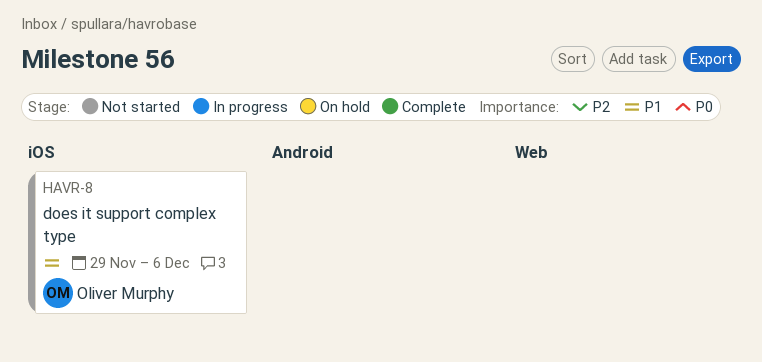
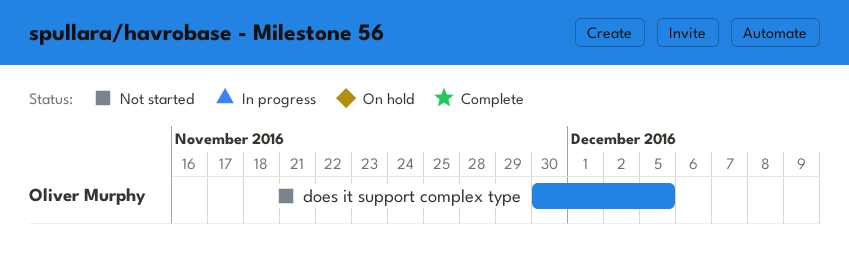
does it support complex type, start: Nov 29 -> Nov 30
does it support complex type, due: Dec 6 -> Dec 5

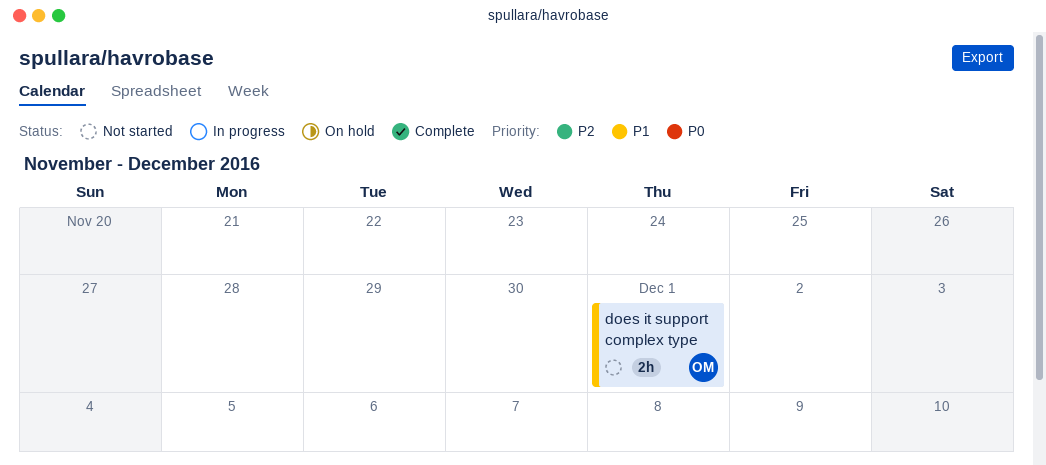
does it support complex type, due: Dec 5 -> Dec 1

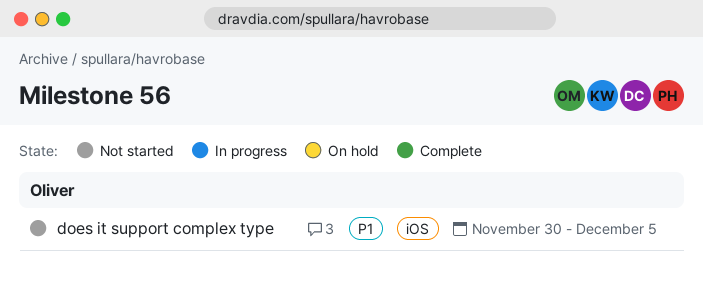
does it support complex type, due: Dec 1 -> Dec 5

